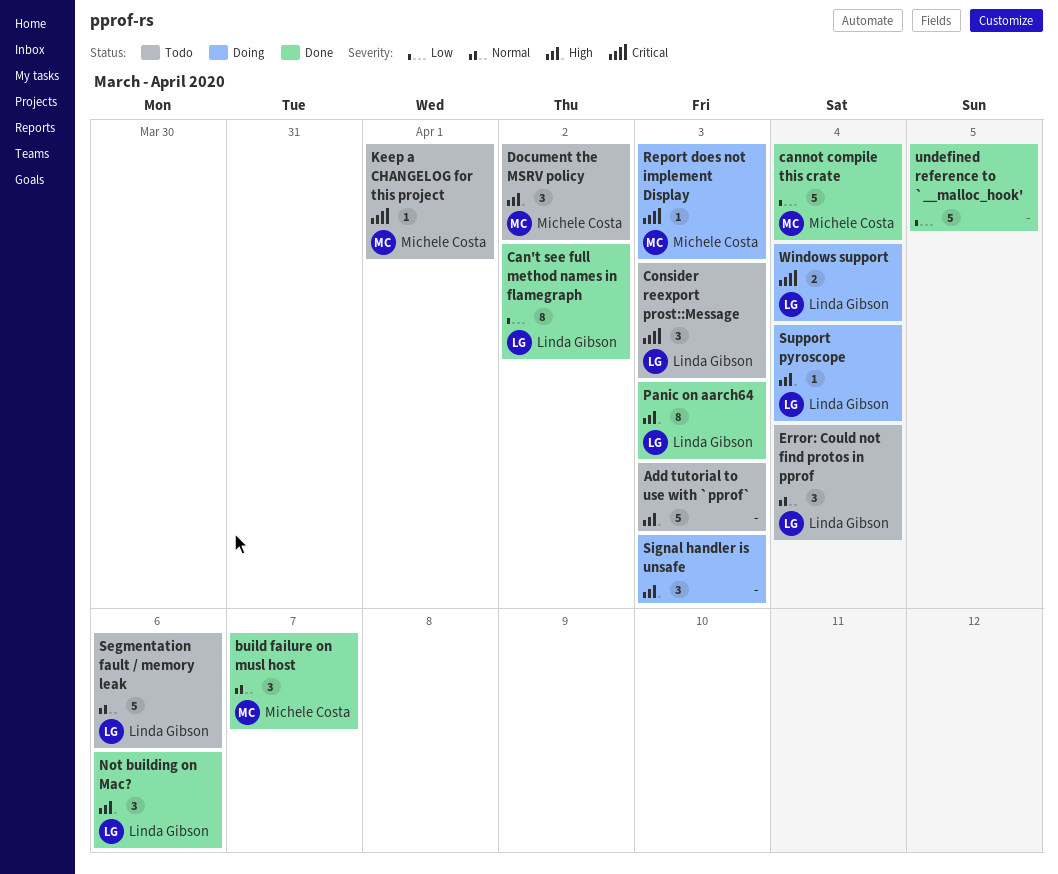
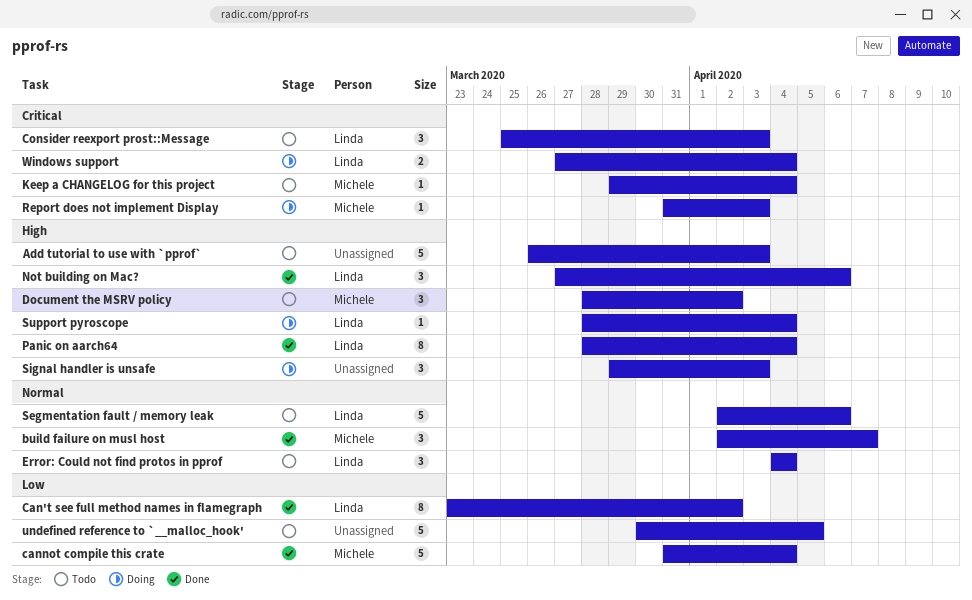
Keep a CHANGELOG for this project, due: Apr 1 -> Apr 4
Panic on aarch64, due: Apr 3 -> Apr 4
undefined reference to `__malloc_hook', status: Done -> Todo

